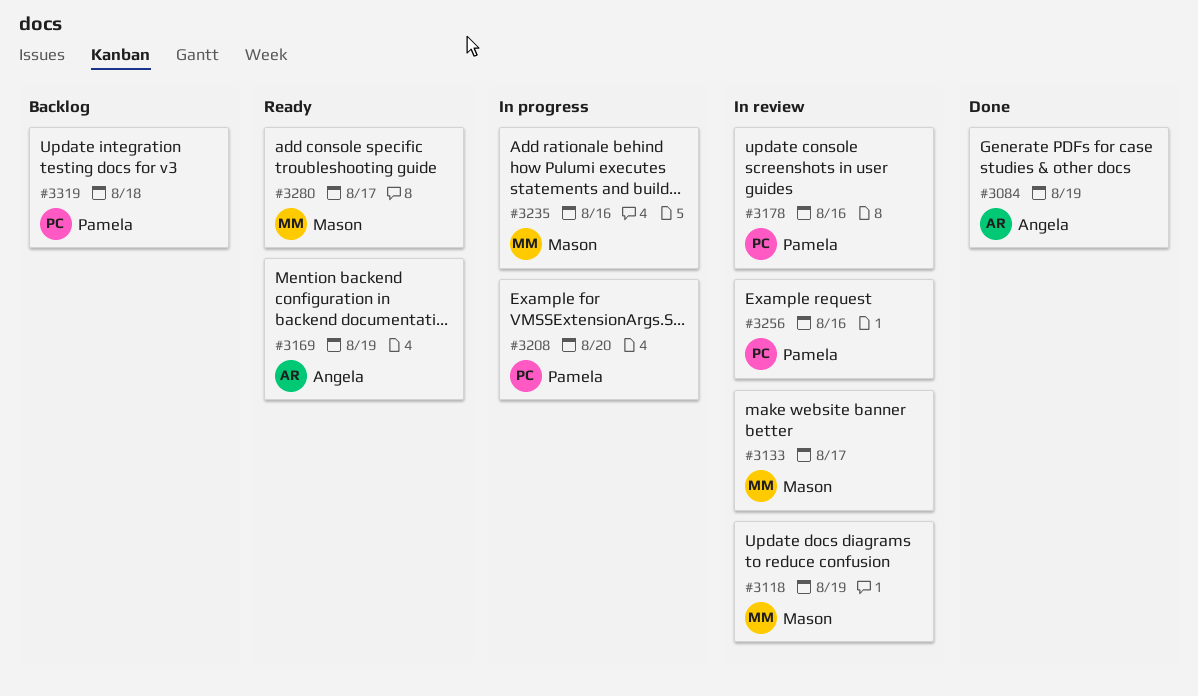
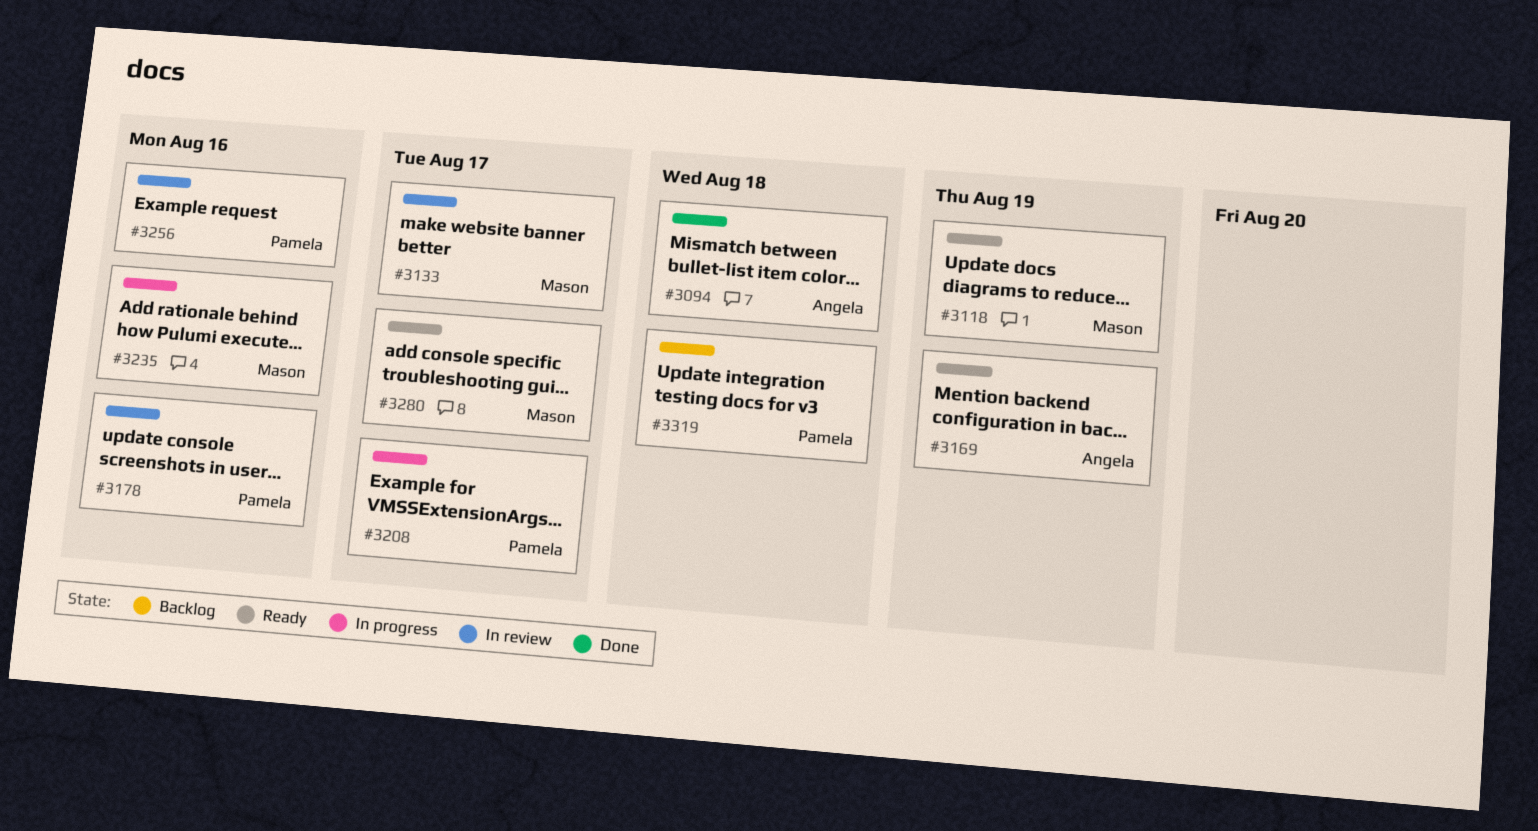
#3084: present -> none
#3094: none -> present
#3118, status: In review -> Ready
#3208, due: Aug 20 -> Aug 17

